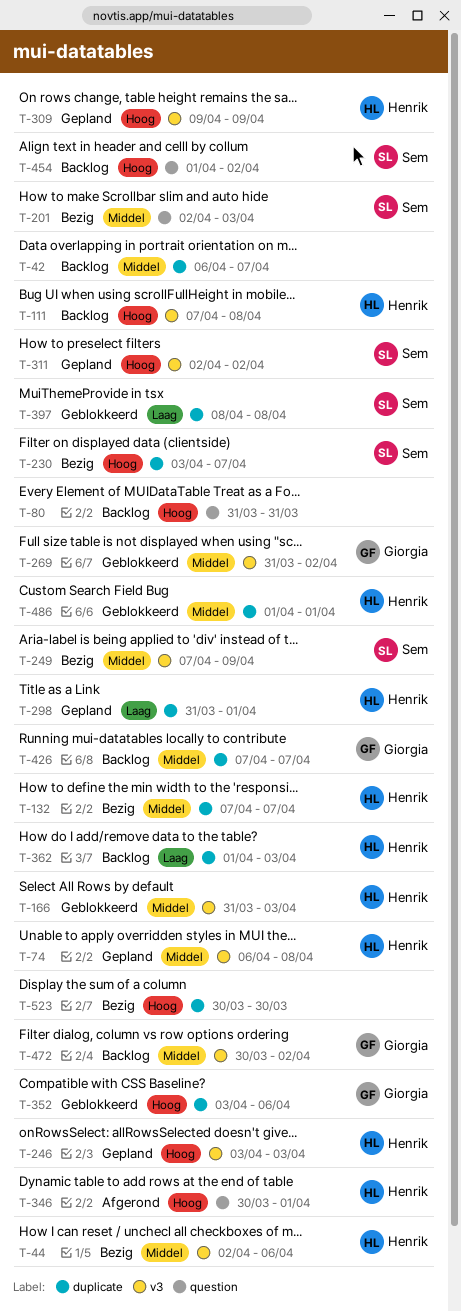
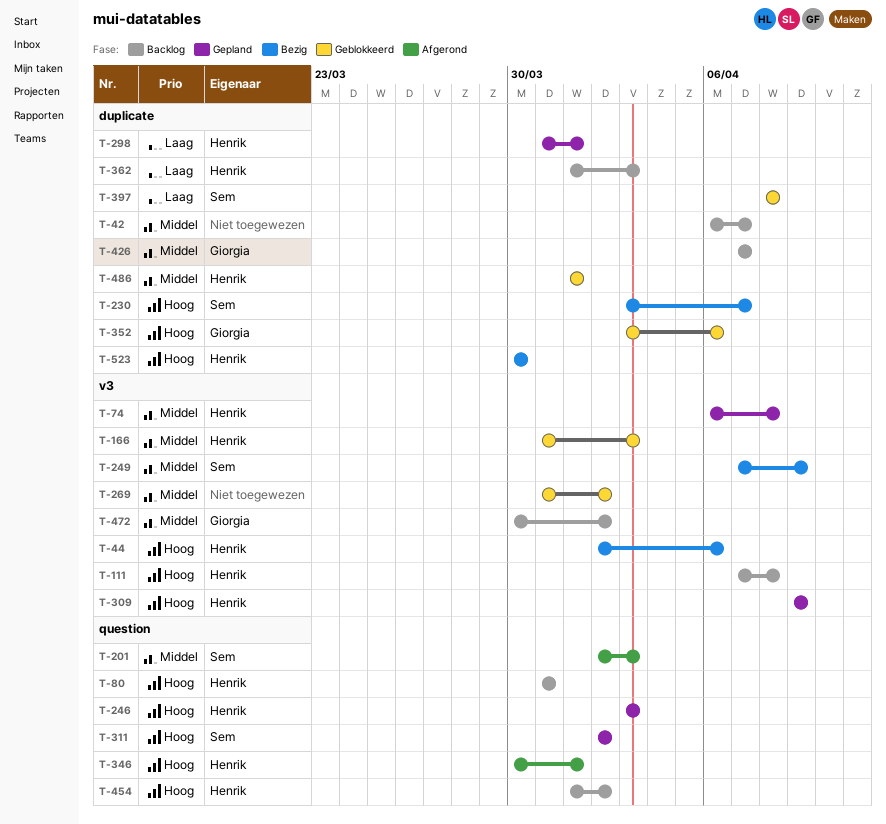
T-44, priority: Middel -> Hoog
T-80, owner: none -> Henrik
T-132: present -> none
T-201, status: Bezig -> Afgerond
T-246, label: v3 -> question
T-269, owner: Giorgia -> none
T-311, label: v3 -> question
T-454, owner: Sem -> Henrik
T-523, owner: none -> Henrik

